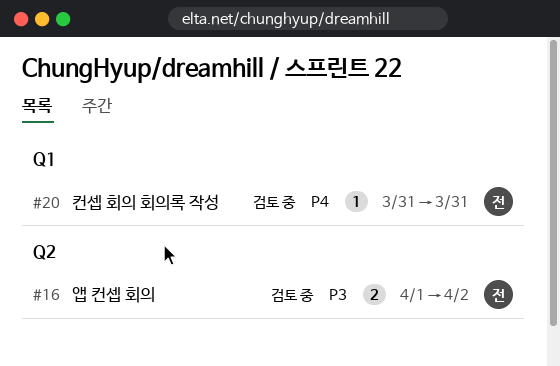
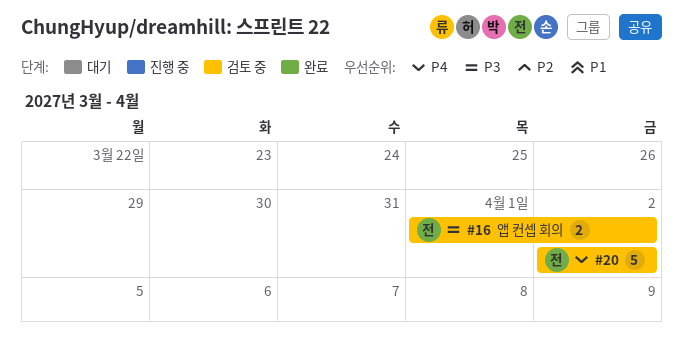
#20, estimate: 1 -> 5
#20, start: Mar 31 -> Apr 2
#20, due: Mar 31 -> Apr 2

